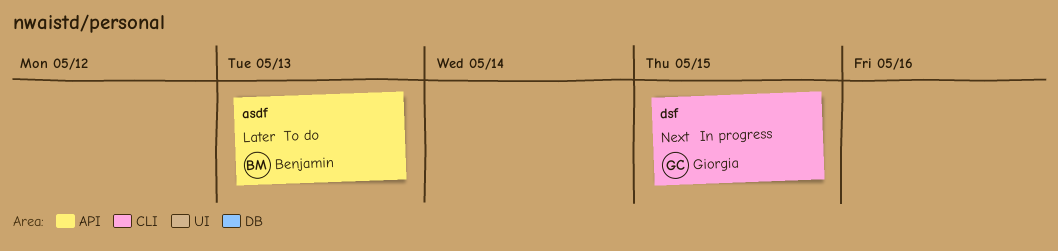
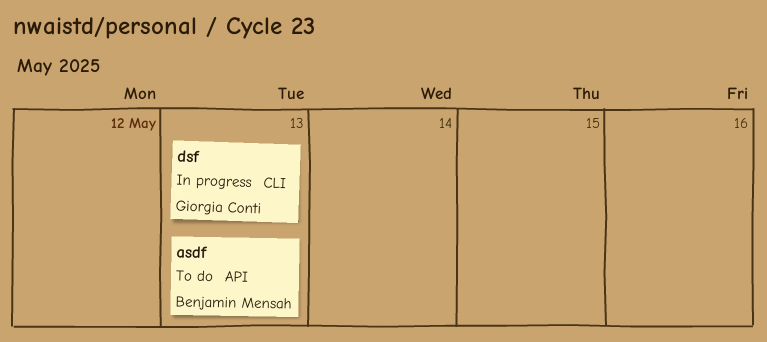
dsf, due: May 15 -> May 13

